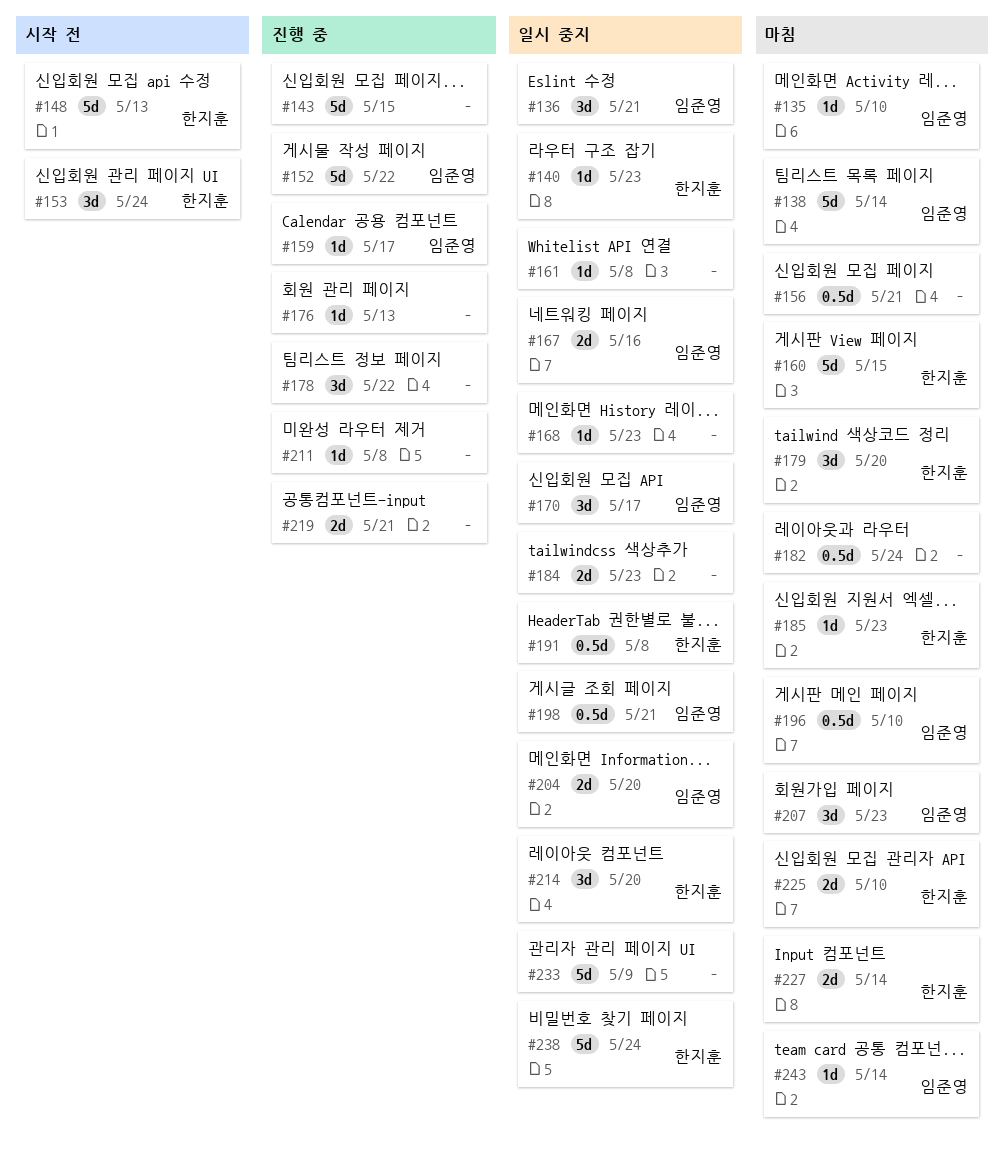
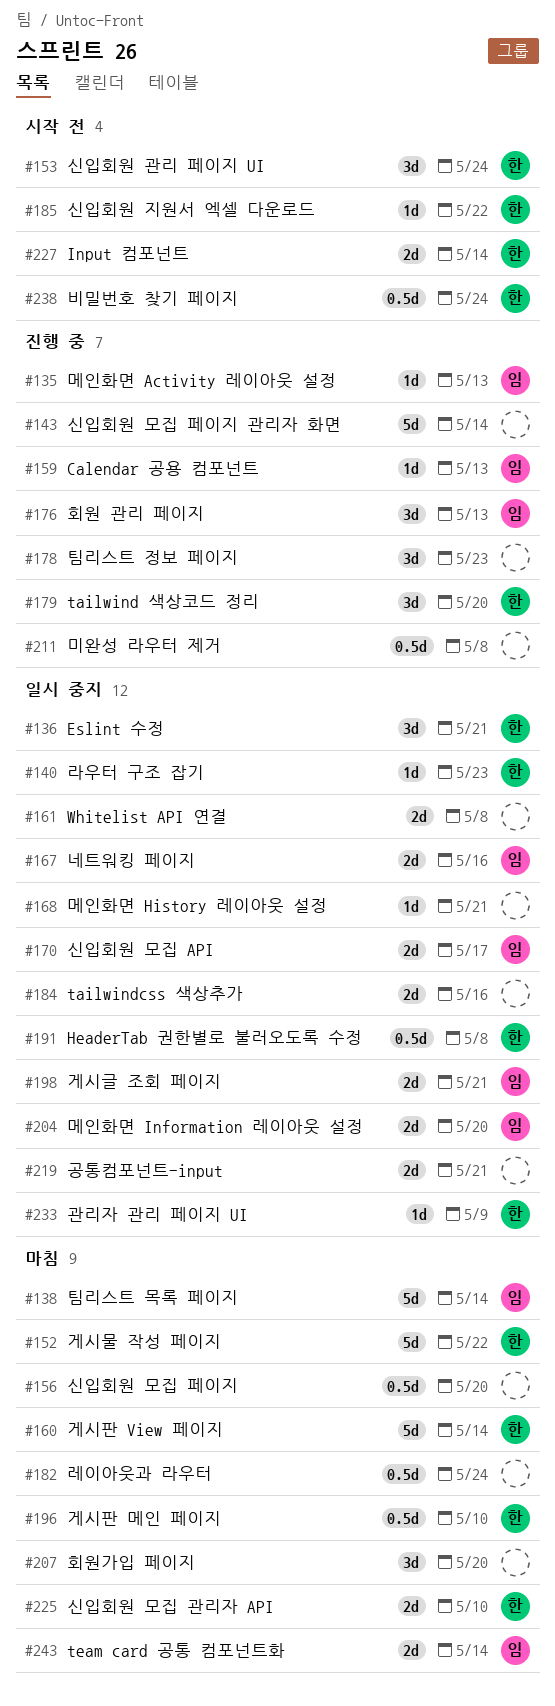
#135, status: 마침 -> 진행 중
#135, due: May 10 -> May 13
#136, owner: 임준영 -> 한지훈
#143, due: May 15 -> May 14
#148: present -> none
#152, status: 진행 중 -> 마침
#152, owner: 임준영 -> 한지훈
#156, due: May 21 -> May 20
#159, due: May 17 -> May 13
#160, due: May 15 -> May 14
#161, estimate: 1d -> 2d
#168, due: May 23 -> May 21
#170, estimate: 3d -> 2d
#176, owner: none -> 임준영
#176, estimate: 1d -> 3d
#178, due: May 22 -> May 23
#179, status: 마침 -> 진행 중
#184, due: May 23 -> May 16
#185, status: 마침 -> 시작 전
#185, due: May 23 -> May 22
#196, owner: 임준영 -> 한지훈
#198, estimate: 0.5d -> 2d
#207, owner: 임준영 -> none
#207, due: May 23 -> May 20
#211, estimate: 1d -> 0.5d
#214: present -> none
#219, status: 진행 중 -> 일시 중지
#227, status: 마침 -> 시작 전
#233, owner: none -> 한지훈
#233, estimate: 5d -> 1d
#238, status: 일시 중지 -> 시작 전
#238, estimate: 5d -> 0.5d
#243, estimate: 1d -> 2d

